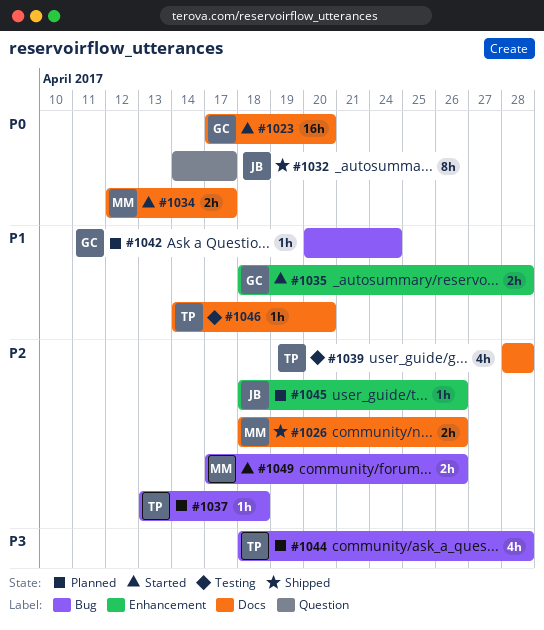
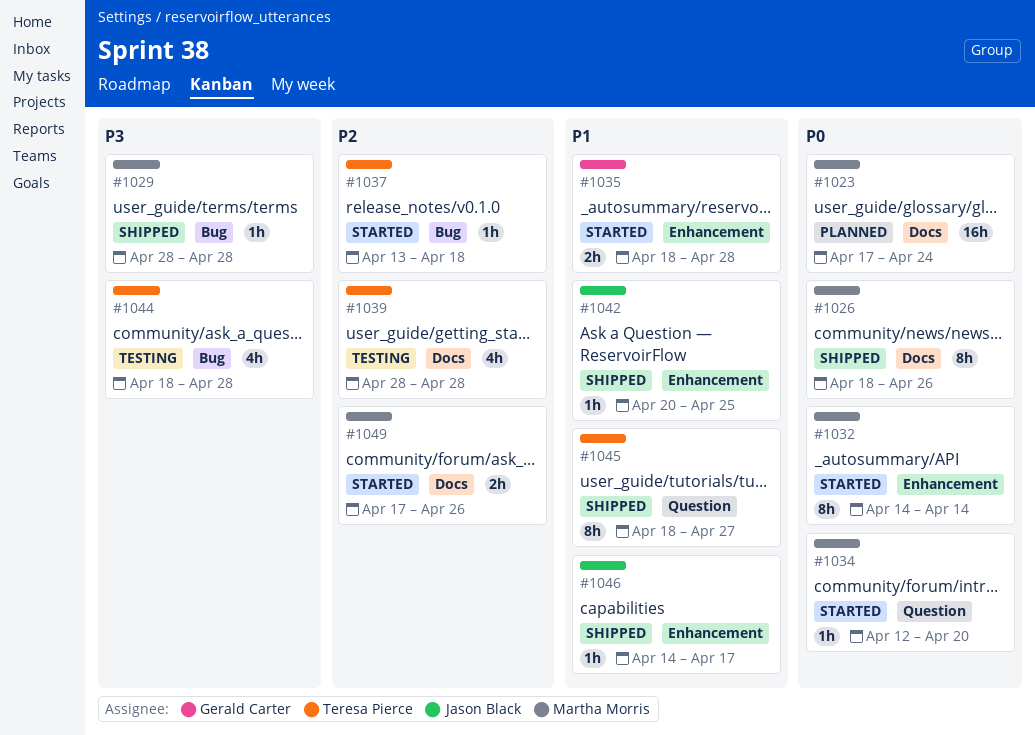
#1023, status: Started -> Planned
#1023, owner: Gerald Carter -> Martha Morris
#1023, due: Apr 20 -> Apr 24
#1026, priority: P2 -> P0
#1026, estimate: 2h -> 8h
#1029: none -> present
#1032, status: Shipped -> Started
#1032, owner: Jason Black -> Martha Morris
#1032, label: Question -> Enhancement
#1032, due: Apr 17 -> Apr 14
#1034, label: Docs -> Question
#1034, estimate: 2h -> 1h
#1034, due: Apr 17 -> Apr 20
#1037, status: Planned -> Started
#1042, status: Planned -> Shipped
#1042, owner: Gerald Carter -> Jason Black
#1042, label: Bug -> Enhancement
#1042, due: Apr 24 -> Apr 25
#1044, status: Planned -> Testing
#1045, status: Planned -> Shipped
#1045, owner: Jason Black -> Teresa Pierce
#1045, priority: P2 -> P1
#1045, label: Enhancement -> Question
#1045, estimate: 1h -> 8h
#1045, due: Apr 26 -> Apr 27
#1046, status: Testing -> Shipped
#1046, owner: Teresa Pierce -> Jason Black
#1046, label: Docs -> Enhancement
#1046, due: Apr 20 -> Apr 17
#1049, label: Bug -> Docs

